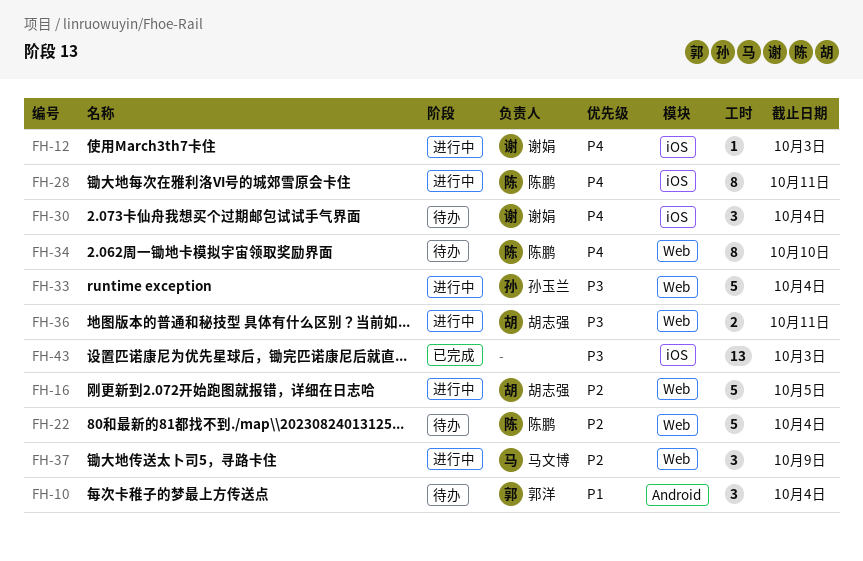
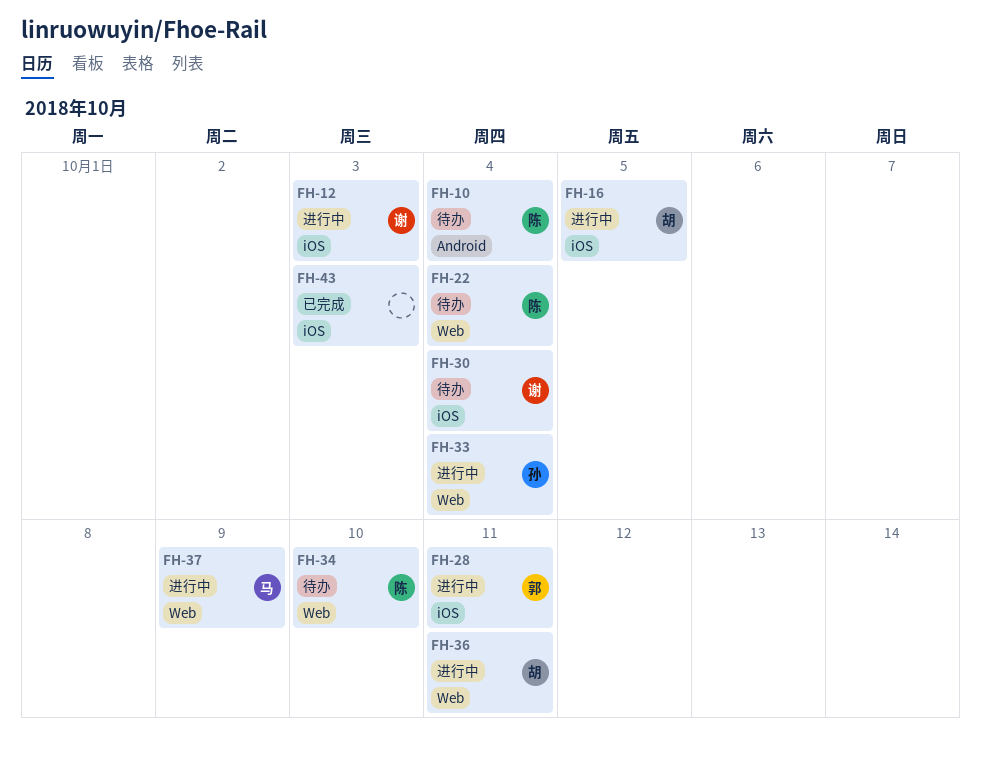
FH-10, owner: 郭洋 -> 陈鹏
FH-16, label: Web -> iOS
FH-28, owner: 陈鹏 -> 郭洋

